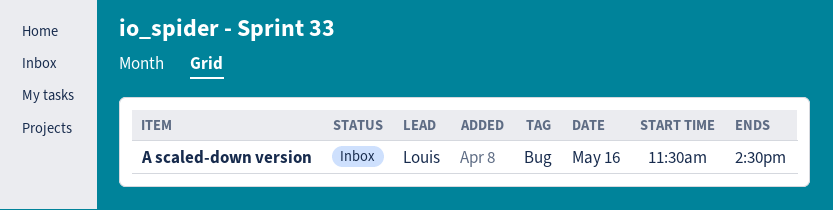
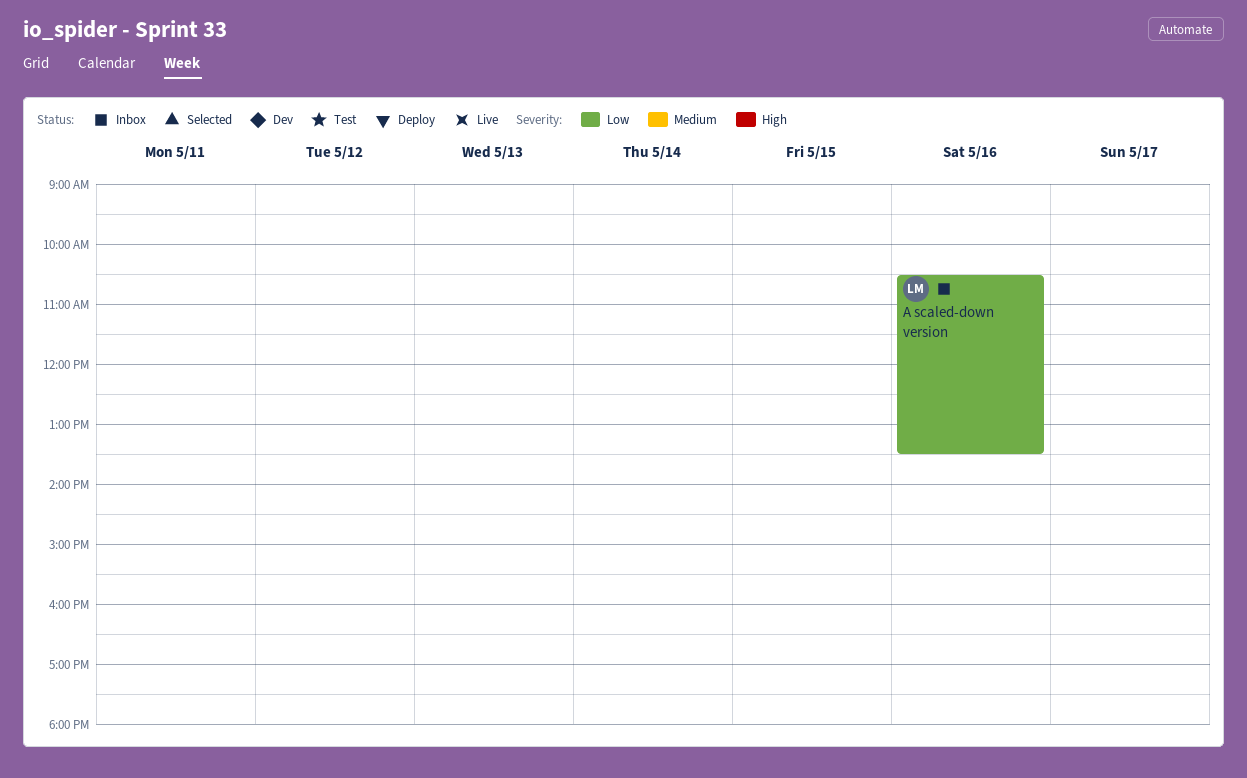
A scaled-down version, begins: 11:30 -> 10:30
A scaled-down version, ends: 14:30 -> 13:30

